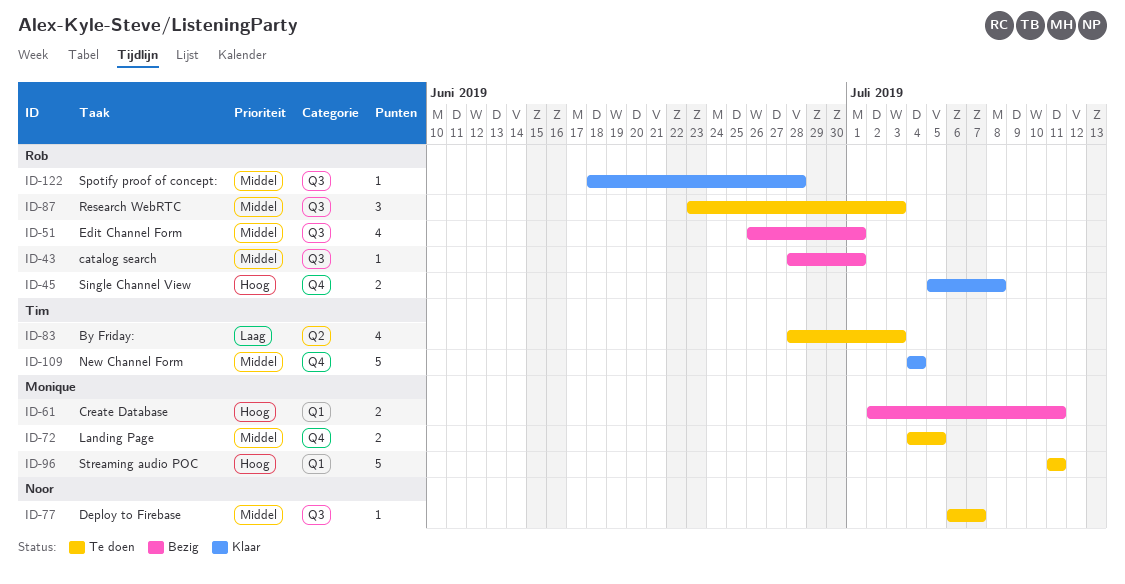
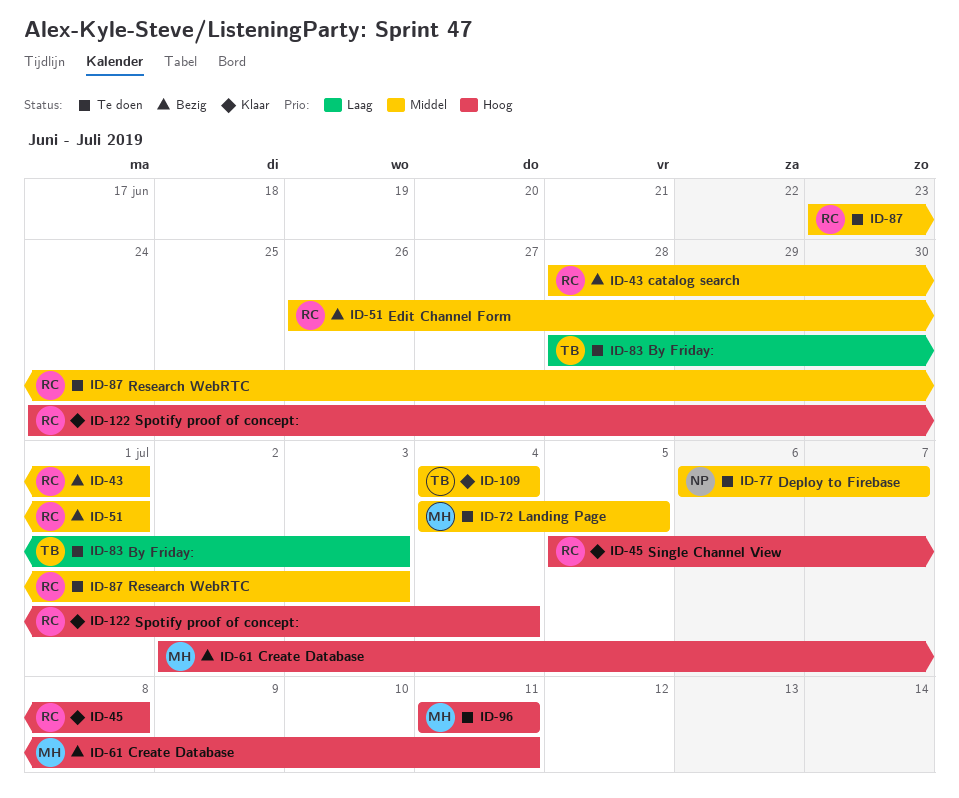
ID-122, priority: Middel -> Hoog
ID-122, start: Jun 18 -> Jun 24
ID-122, due: Jun 28 -> Jul 4

